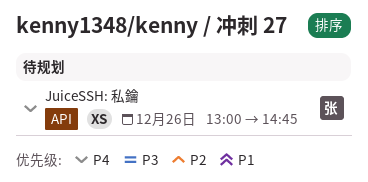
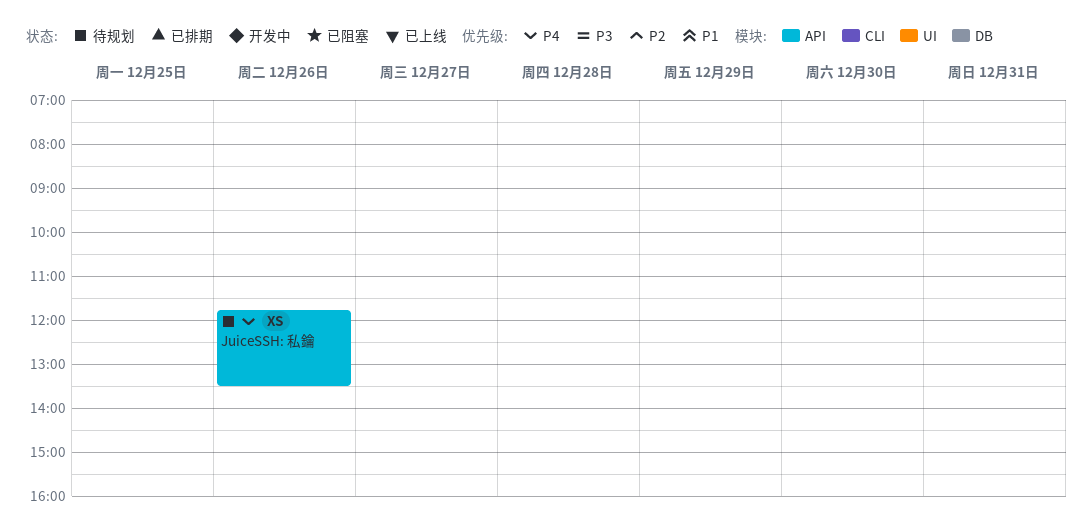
JuiceSSH: 私鑰, begins: 13:00 -> 11:45
JuiceSSH: 私鑰, ends: 14:45 -> 13:30

